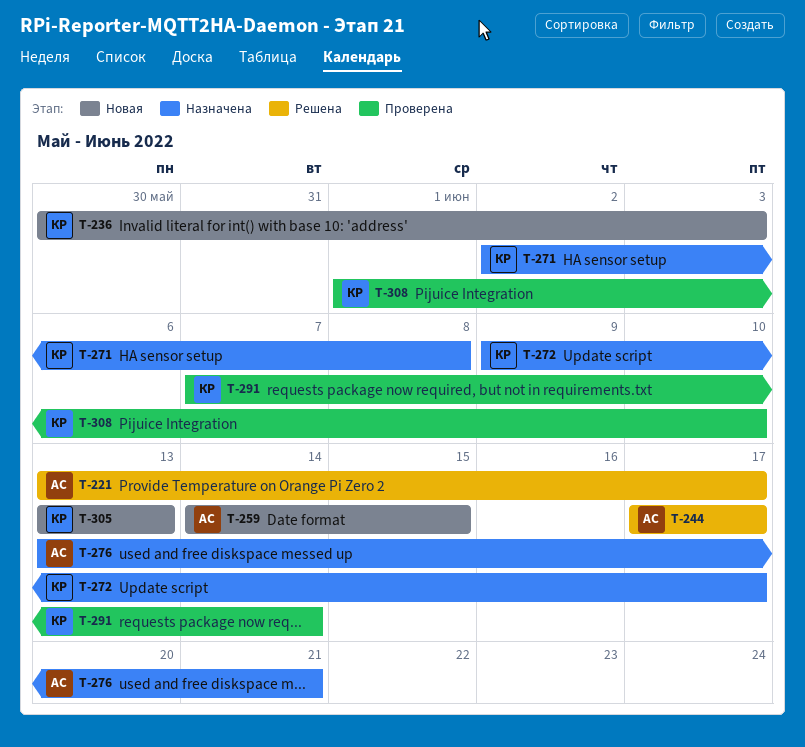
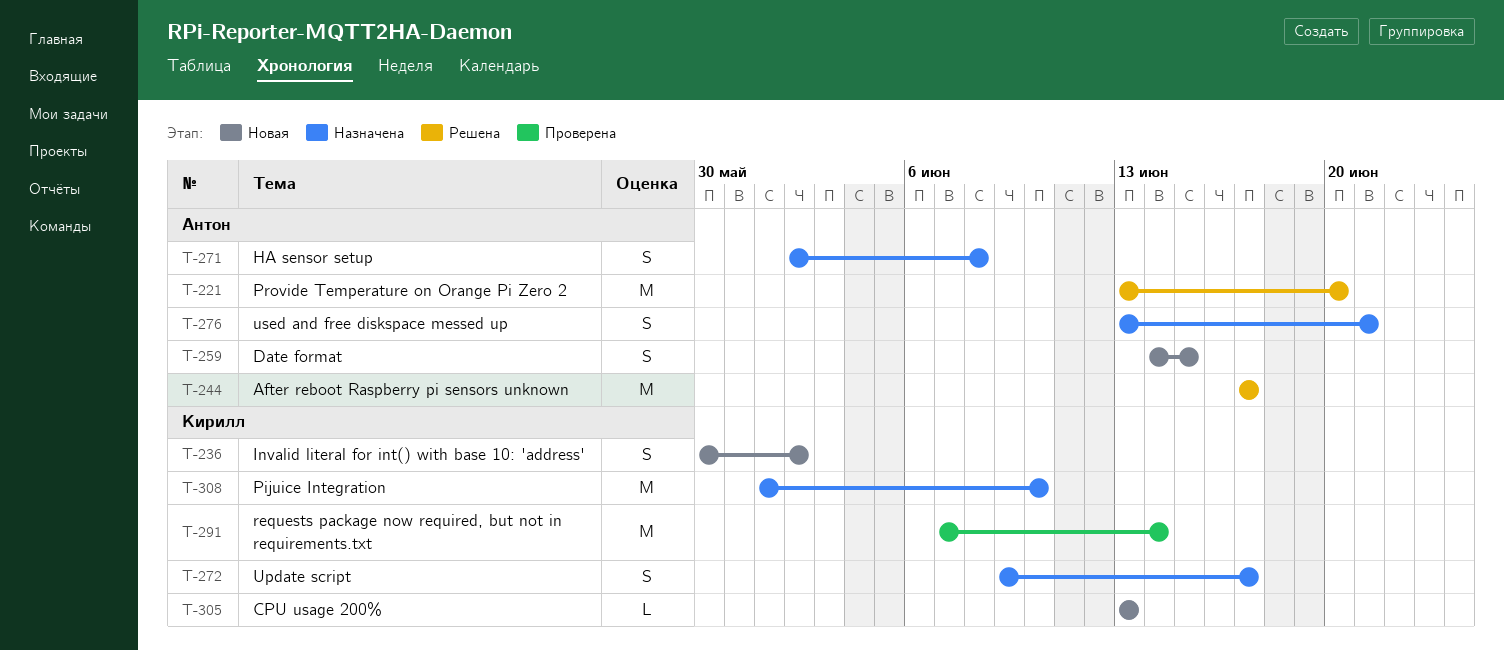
T-221, due: Jun 17 -> Jun 20
T-236, due: Jun 3 -> Jun 2
T-271, owner: Кирилл -> Антон
T-308, status: Проверена -> Назначена

